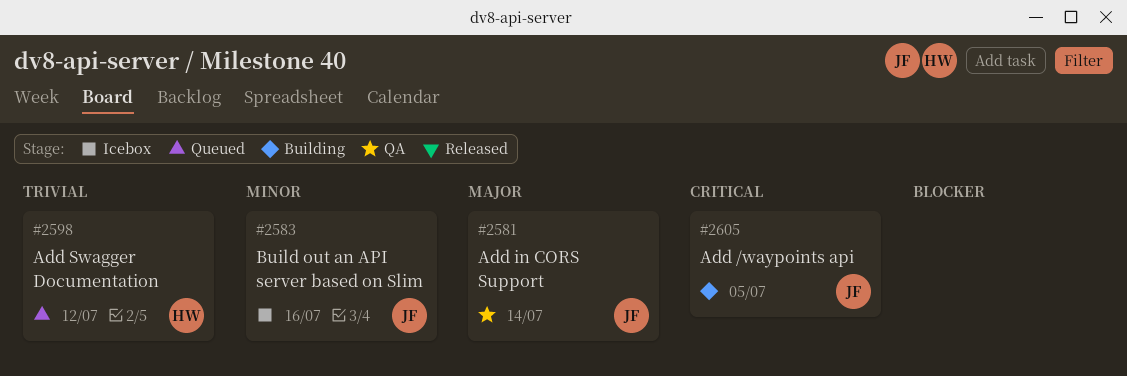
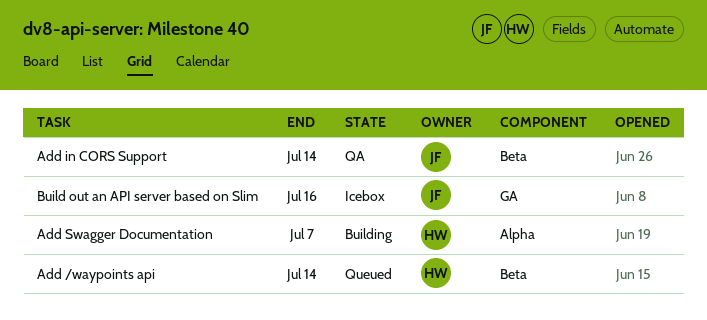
Add /waypoints api, status: Building -> Queued
Add /waypoints api, owner: JF -> HW
Add /waypoints api, due: Jul 5 -> Jul 14
Add Swagger Documentation, status: Queued -> Building
Add Swagger Documentation, due: Jul 12 -> Jul 7

